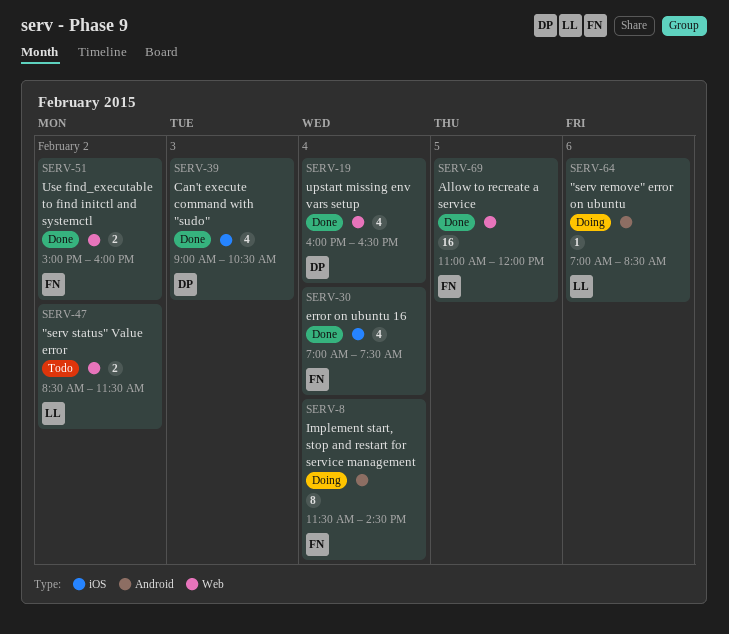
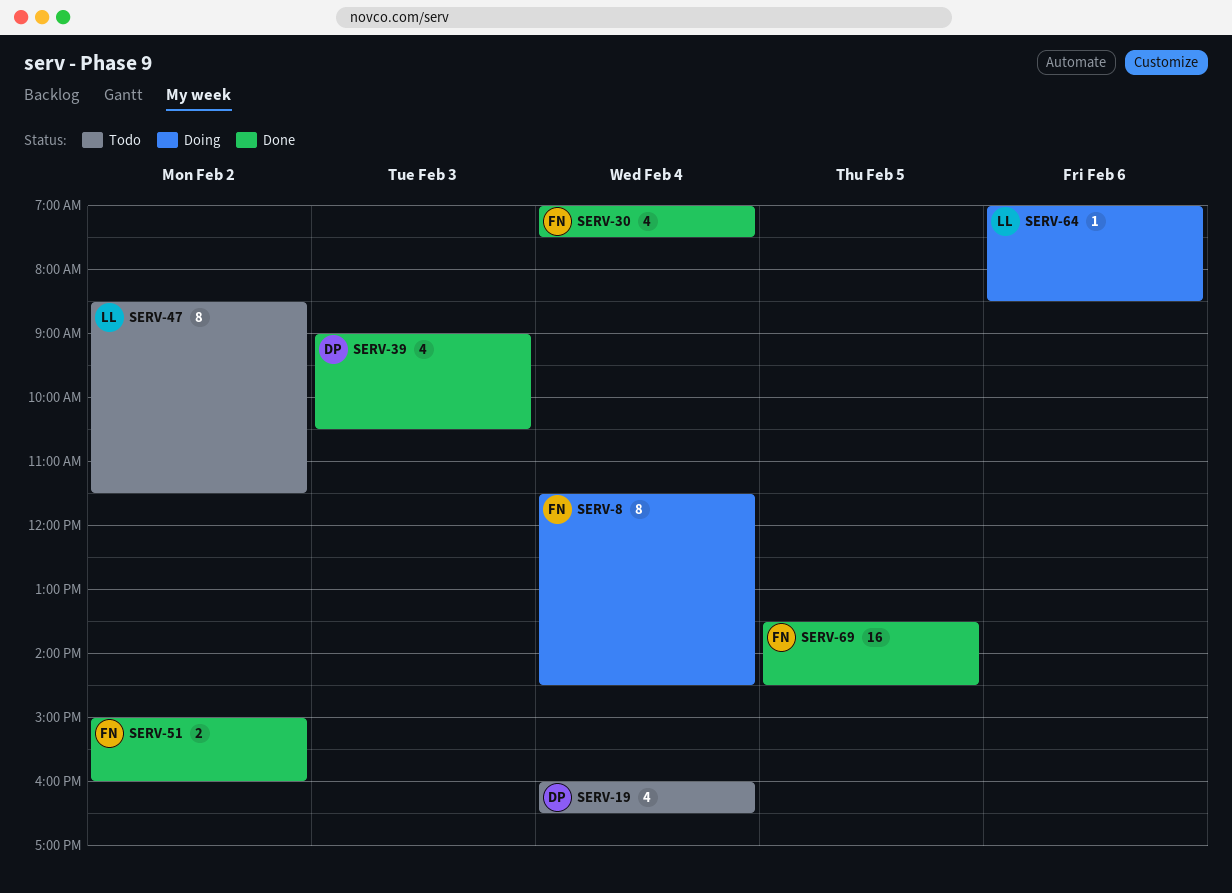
SERV-19, status: Done -> Todo
SERV-47, estimate: 2 -> 8
SERV-69, begins: 11:00 -> 13:30
SERV-69, ends: 12:00 -> 14:30

